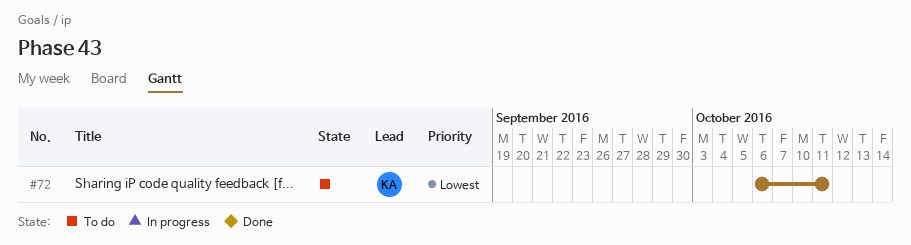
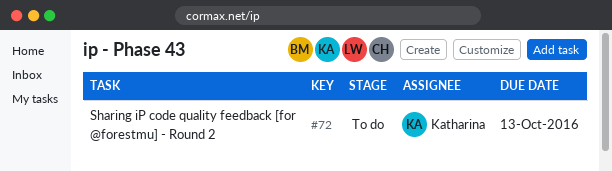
#72, due: Oct 11 -> Oct 13

